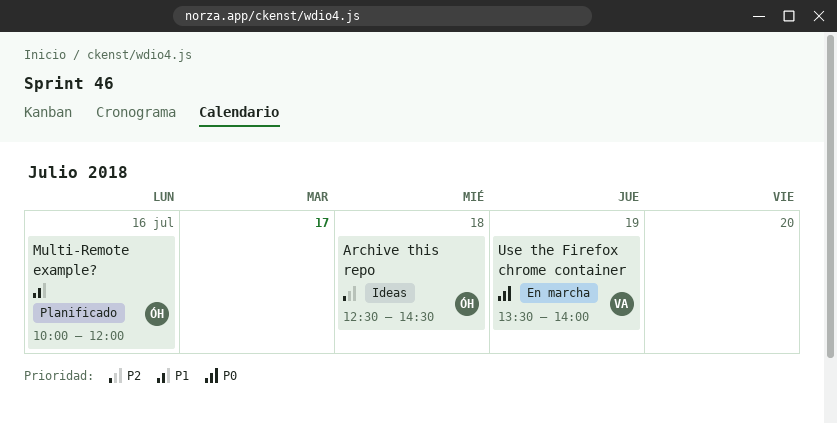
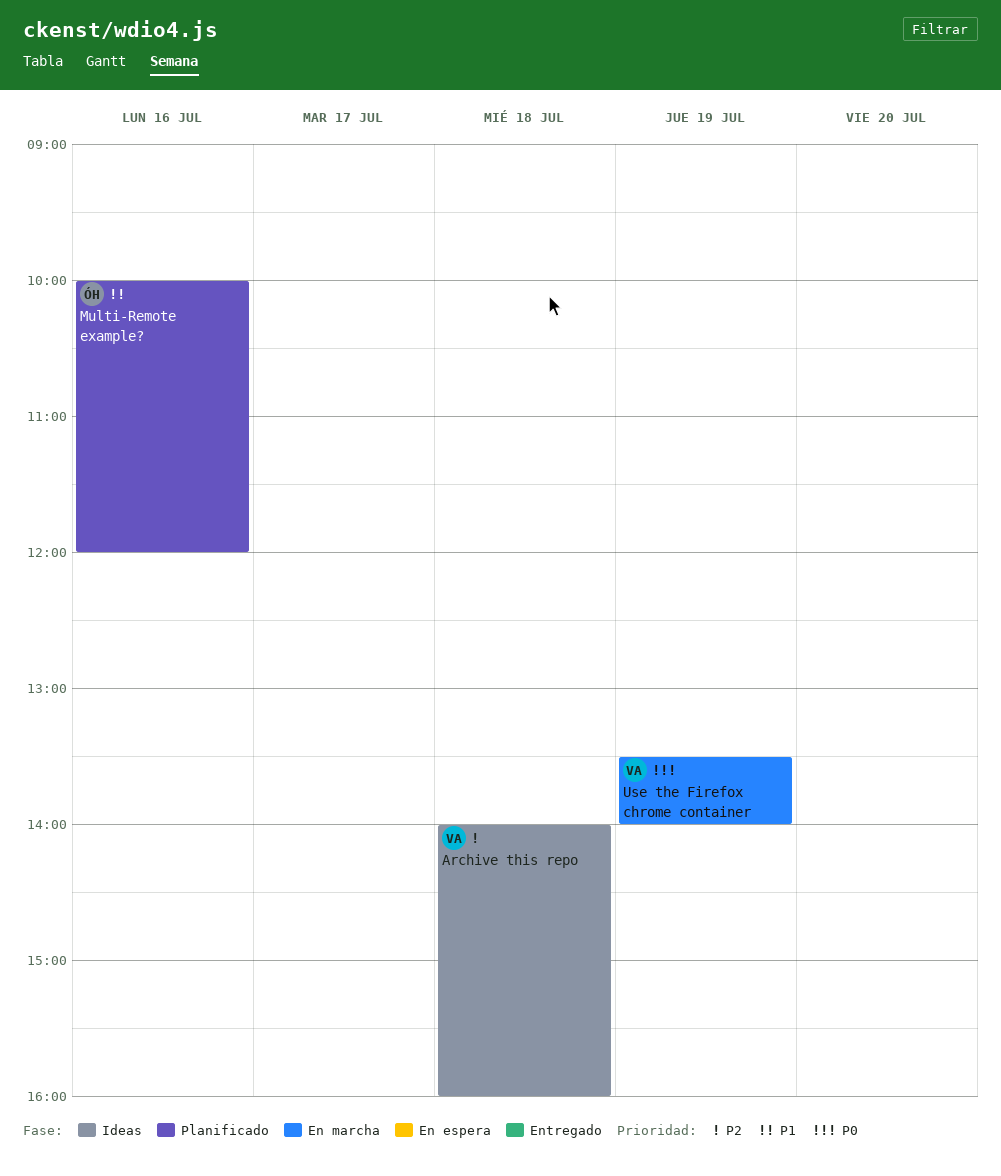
Archive this repo, owner: ÓH -> VA
Archive this repo, begins: 12:30 -> 14:00
Archive this repo, ends: 14:30 -> 16:00

